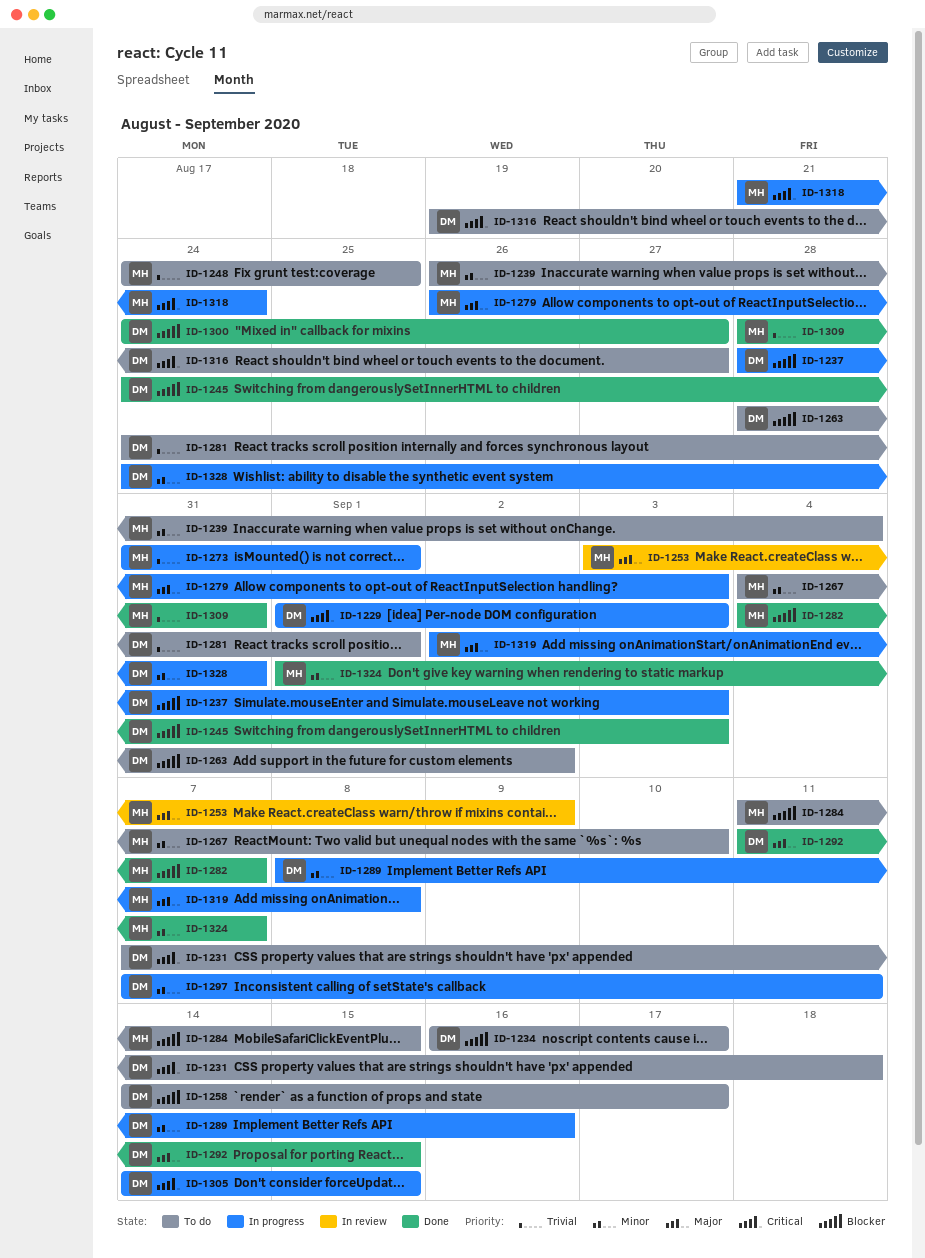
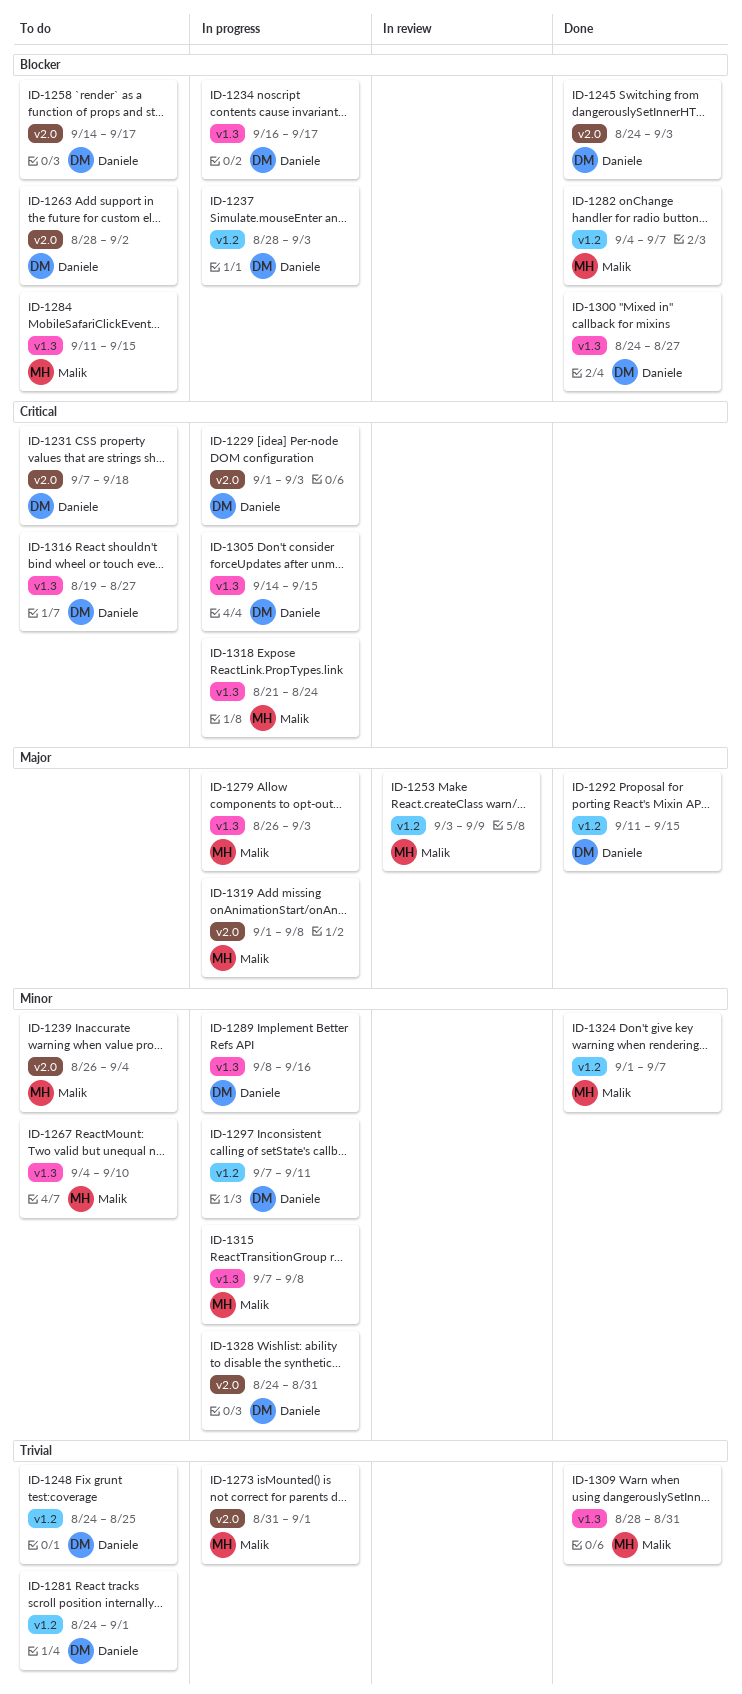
ID-1234, status: To do -> In progress
ID-1248, owner: Malik -> Daniele
ID-1315: none -> present
ID-1319, start: Sep 2 -> Sep 1

